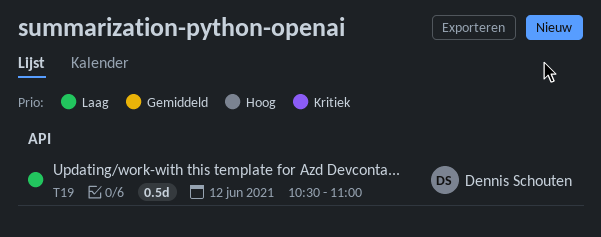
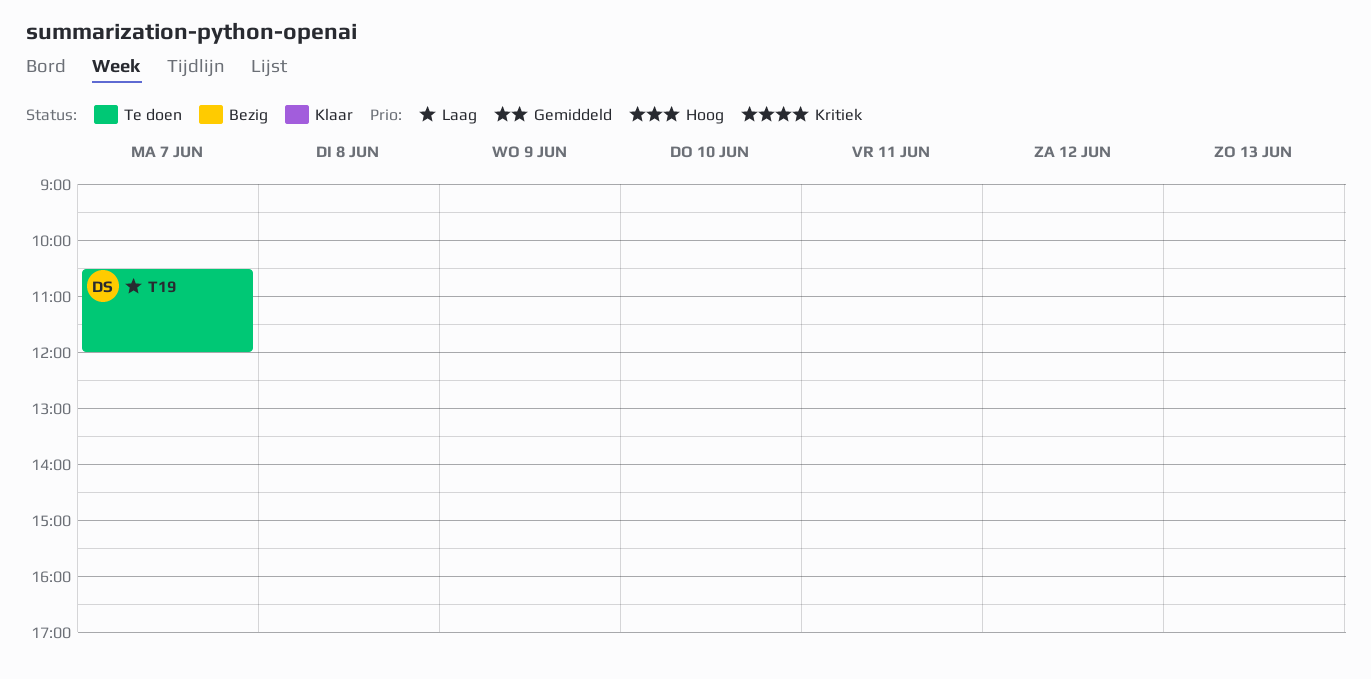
T19, day: Jun 12 -> Jun 7
T19, ends: 11:00 -> 12:00

